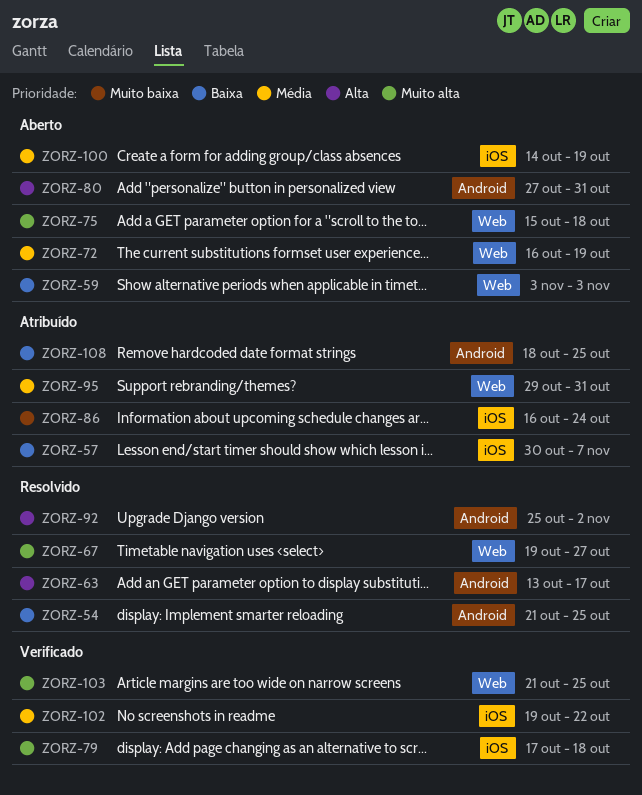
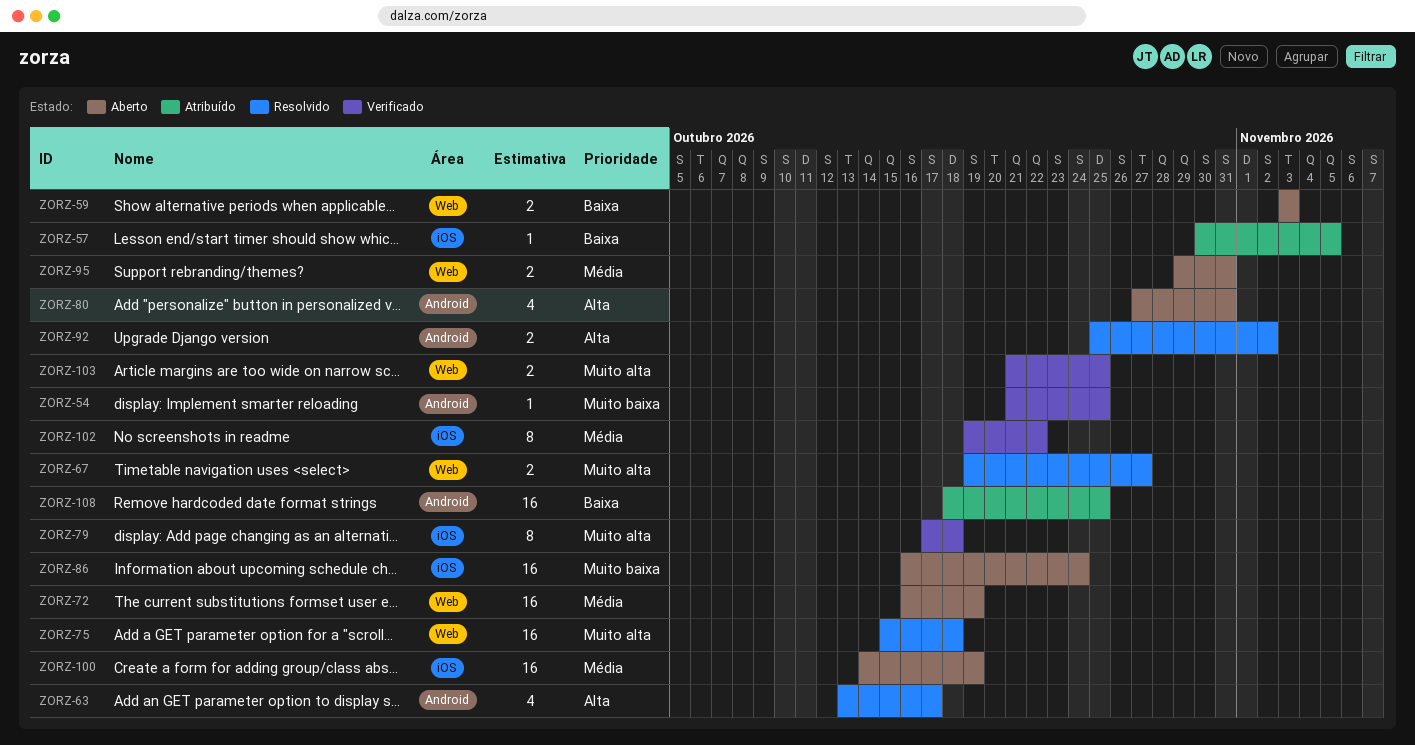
ZORZ-54, status: Resolvido -> Verificado
ZORZ-54, priority: Baixa -> Muito baixa
ZORZ-57, due: Nov 7 -> Nov 5
ZORZ-75, status: Aberto -> Resolvido
ZORZ-86, status: Atribuído -> Aberto
ZORZ-95, status: Atribuído -> Aberto

